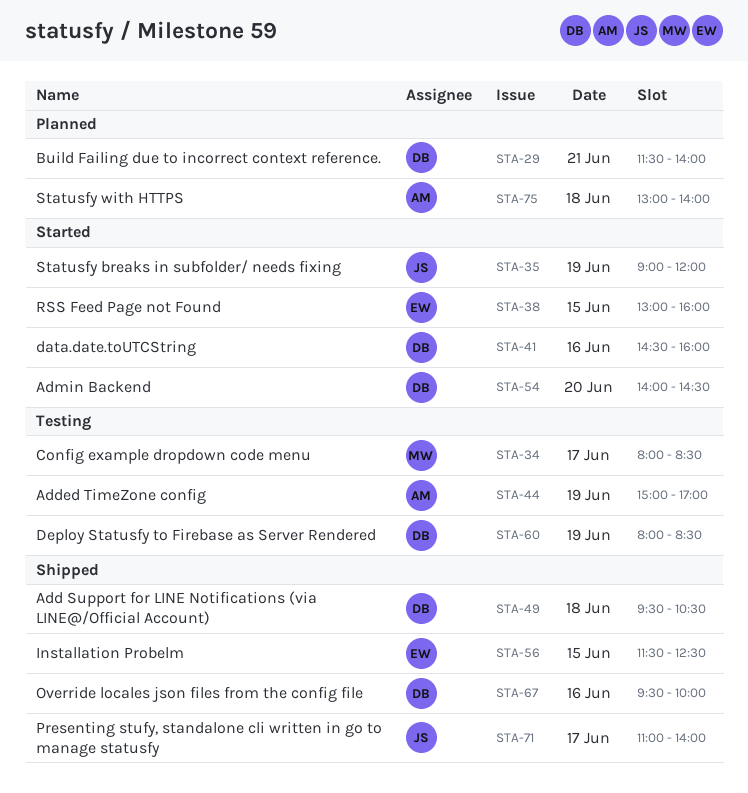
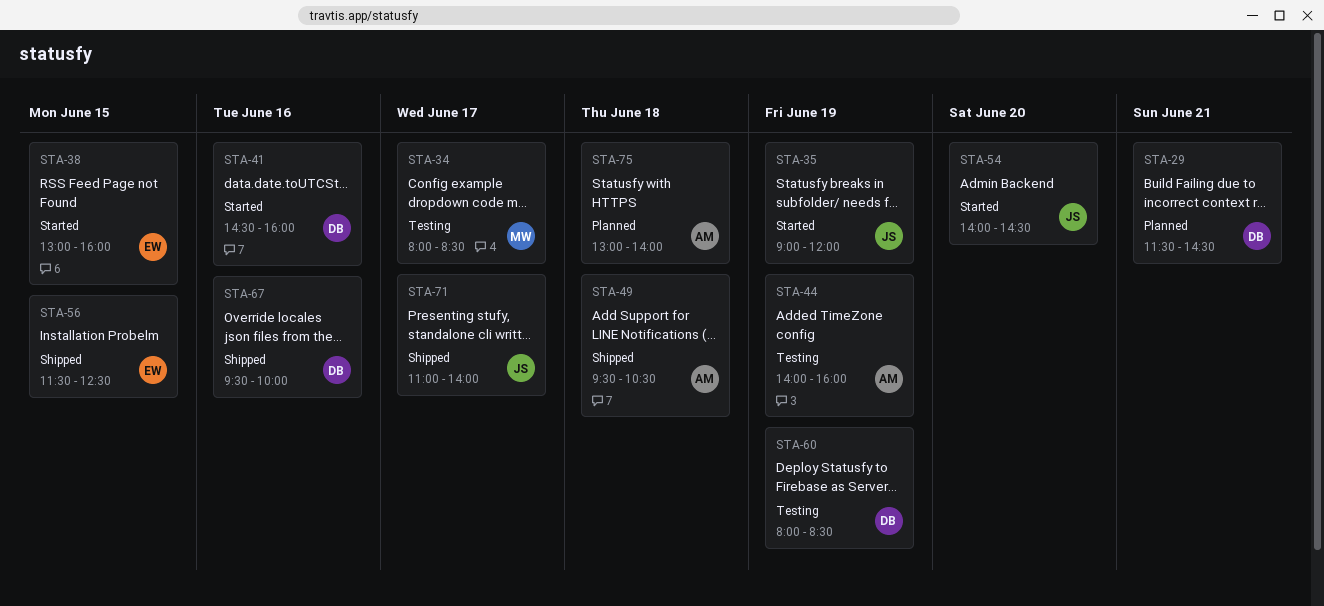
STA-29, ends: 14:00 -> 14:30
STA-44, begins: 15:00 -> 14:00
STA-44, ends: 17:00 -> 16:00
STA-49, owner: DB -> AM
STA-54, owner: DB -> JS

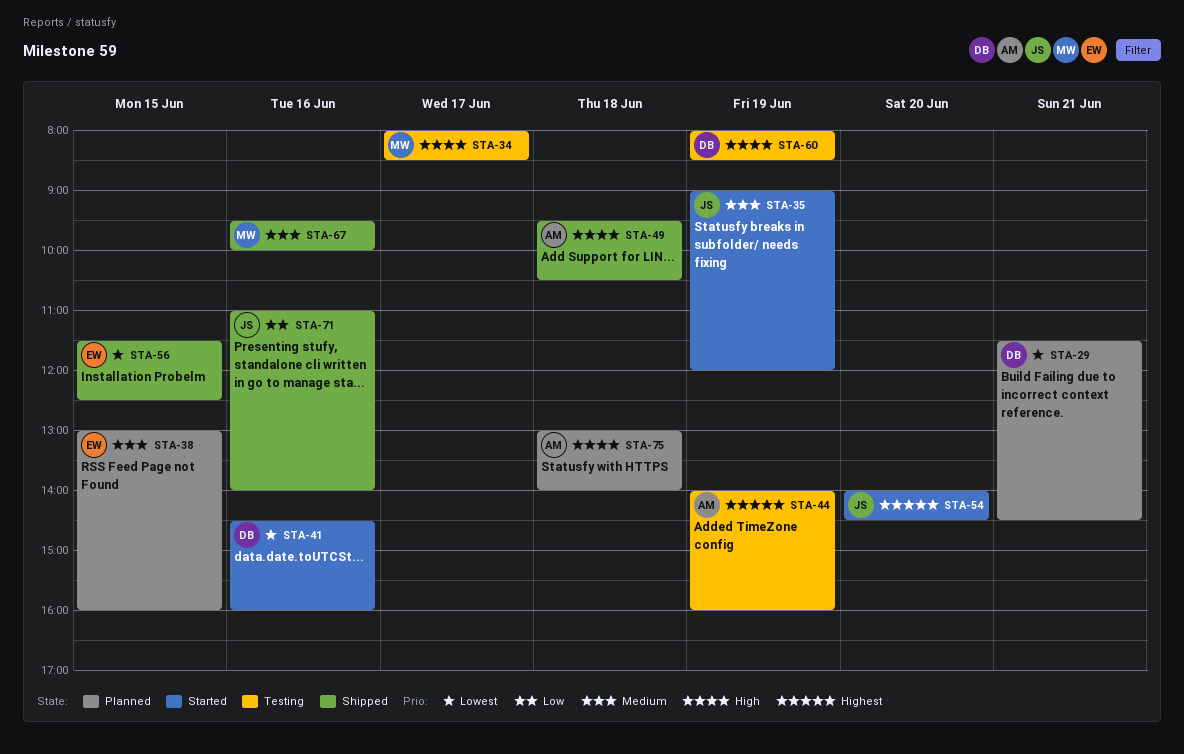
STA-38, status: Started -> Planned
STA-67, owner: DB -> MW
STA-71, day: Jun 17 -> Jun 16

